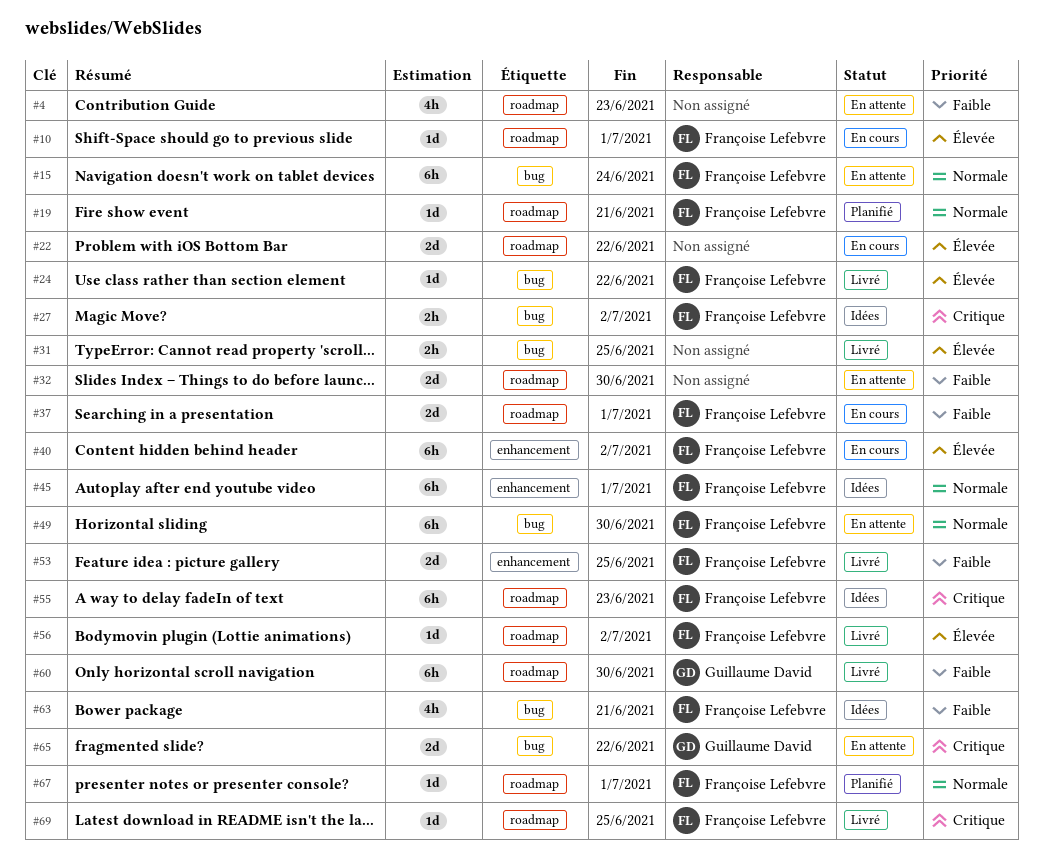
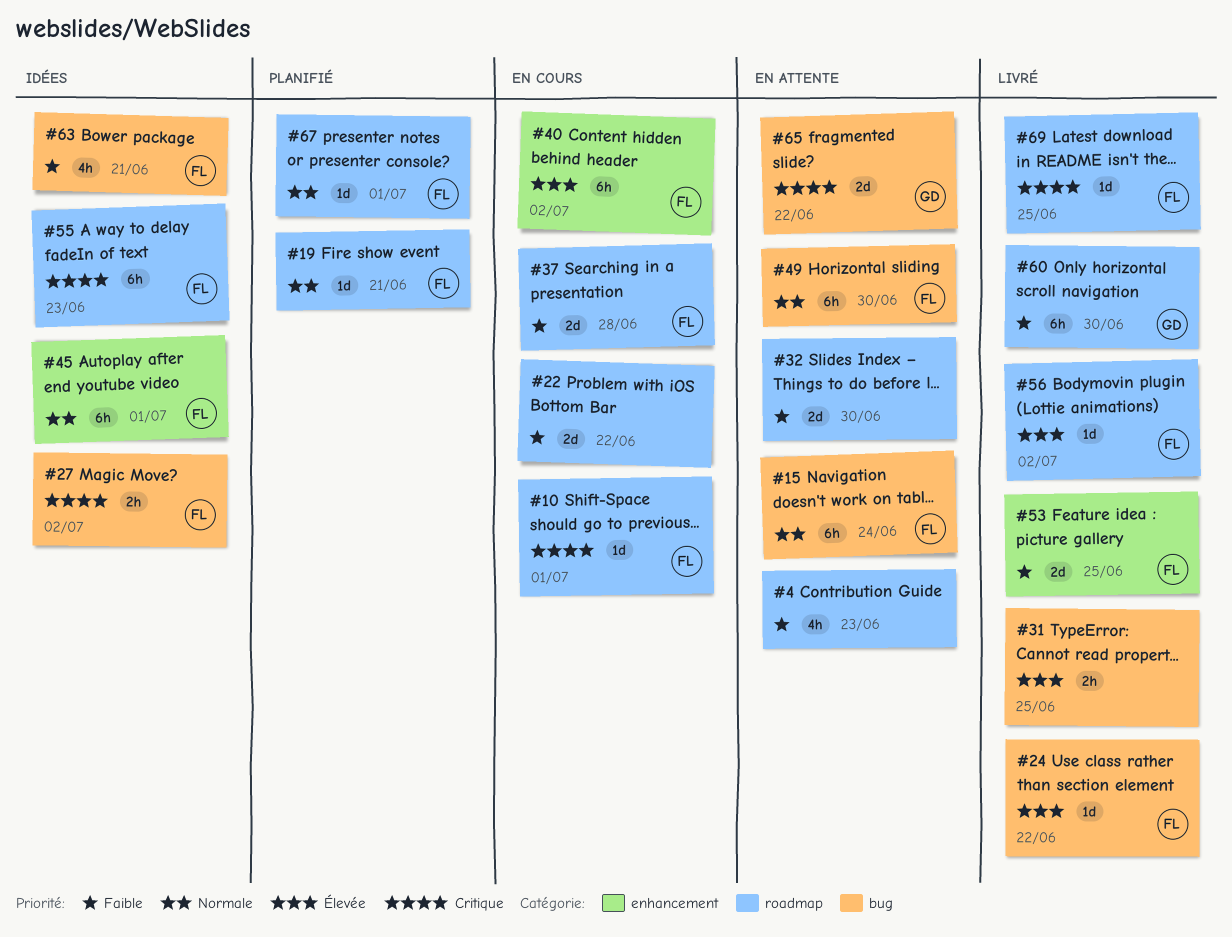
#10, priority: Élevée -> Critique
#22, priority: Élevée -> Faible
#37, due: Jul 1 -> Jun 28

